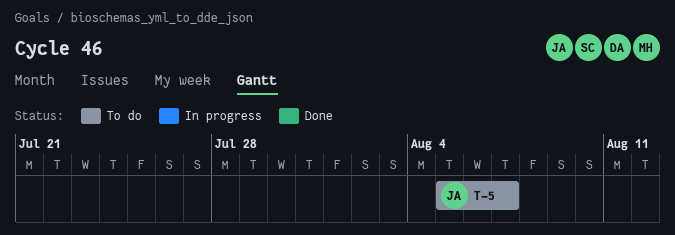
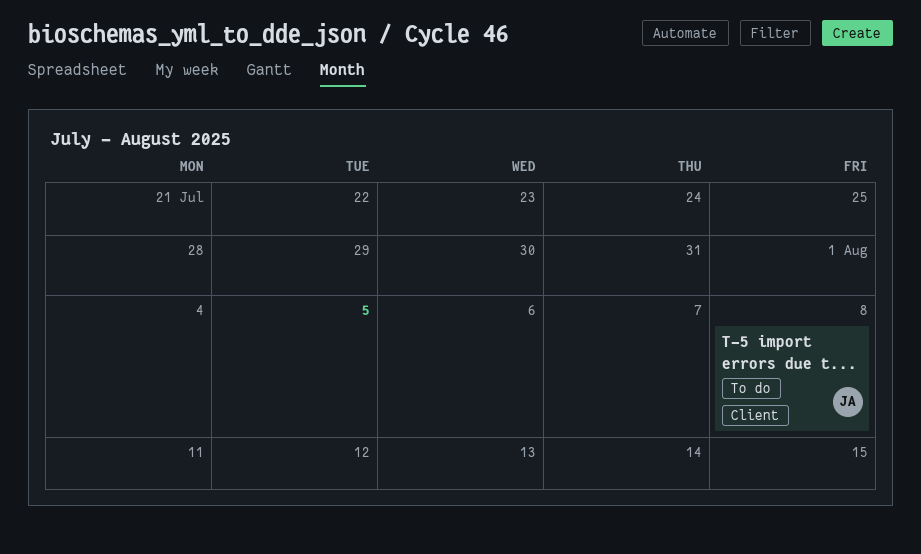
T-5, due: Aug 7 -> Aug 8

